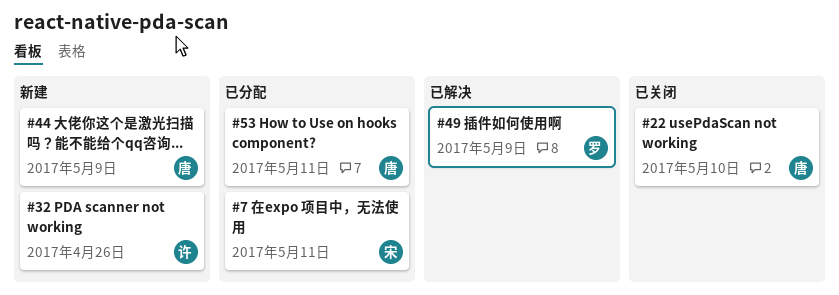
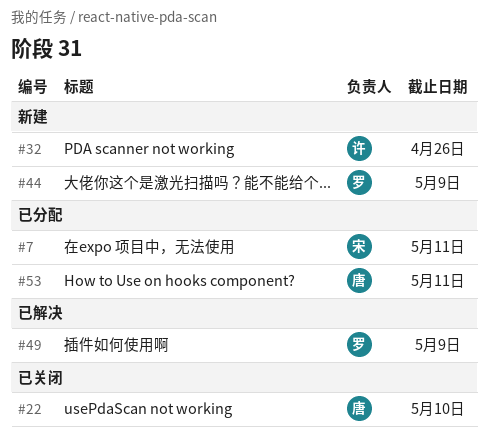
#44, owner: 唐 -> 罗

